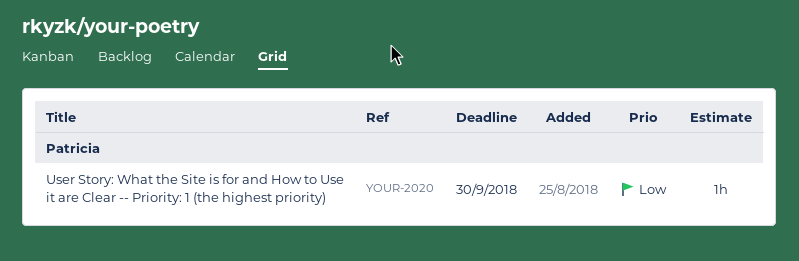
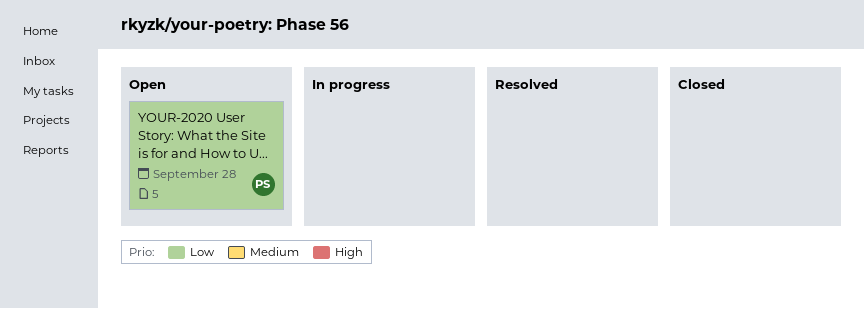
YOUR-2020, due: Sep 30 -> Sep 28

